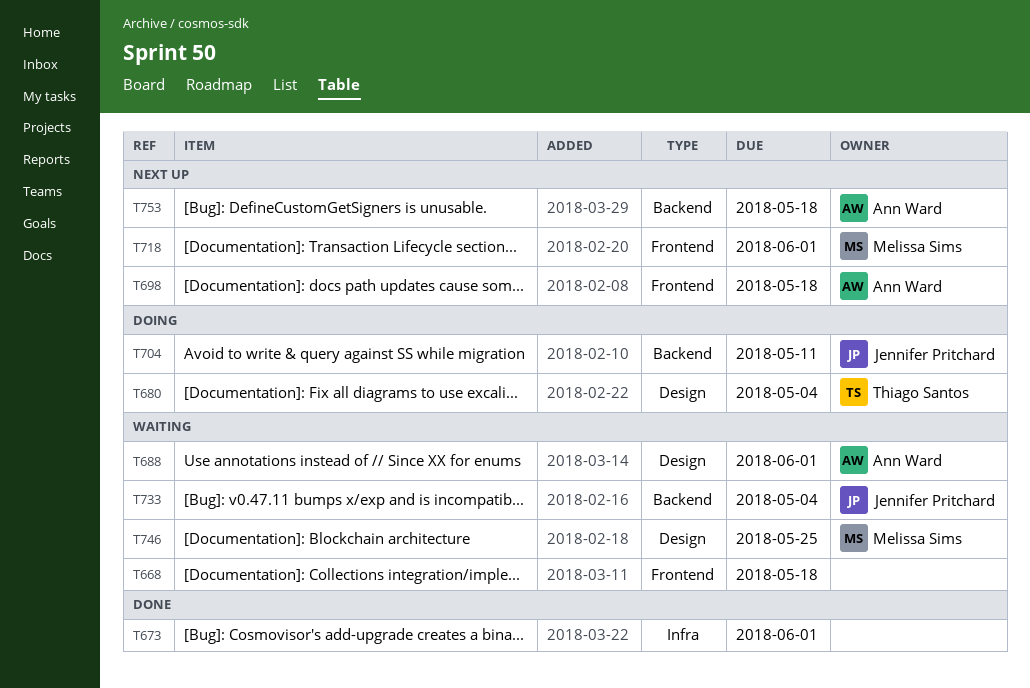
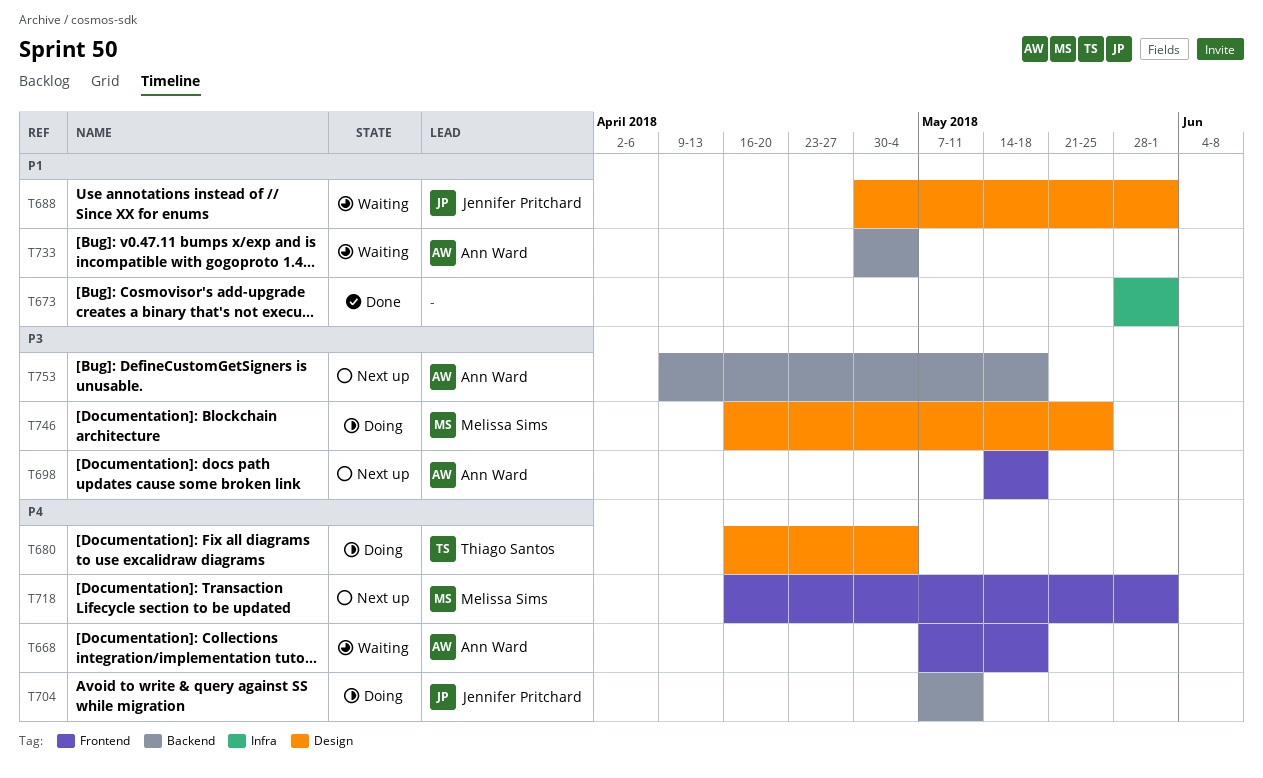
T668, owner: none -> Ann Ward
T688, owner: Ann Ward -> Jennifer Pritchard
T733, owner: Jennifer Pritchard -> Ann Ward
T746, status: Waiting -> Doing

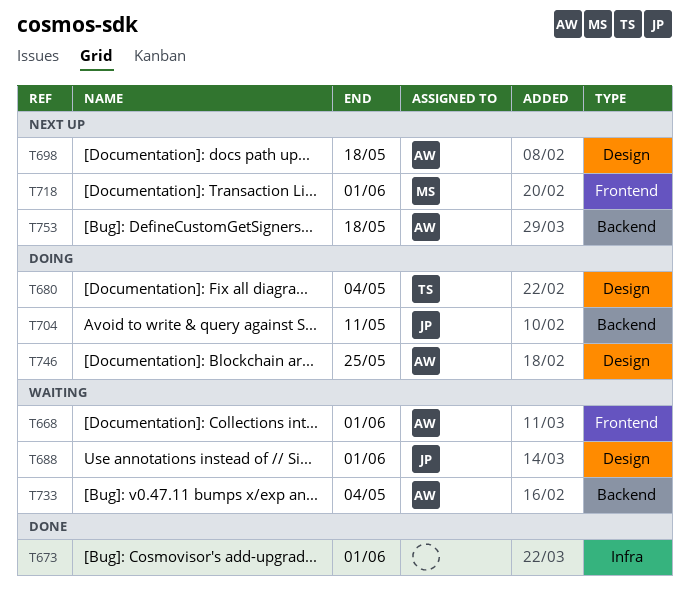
T668, due: May 18 -> Jun 1
T698, label: Frontend -> Design
T746, owner: Melissa Sims -> Ann Ward

